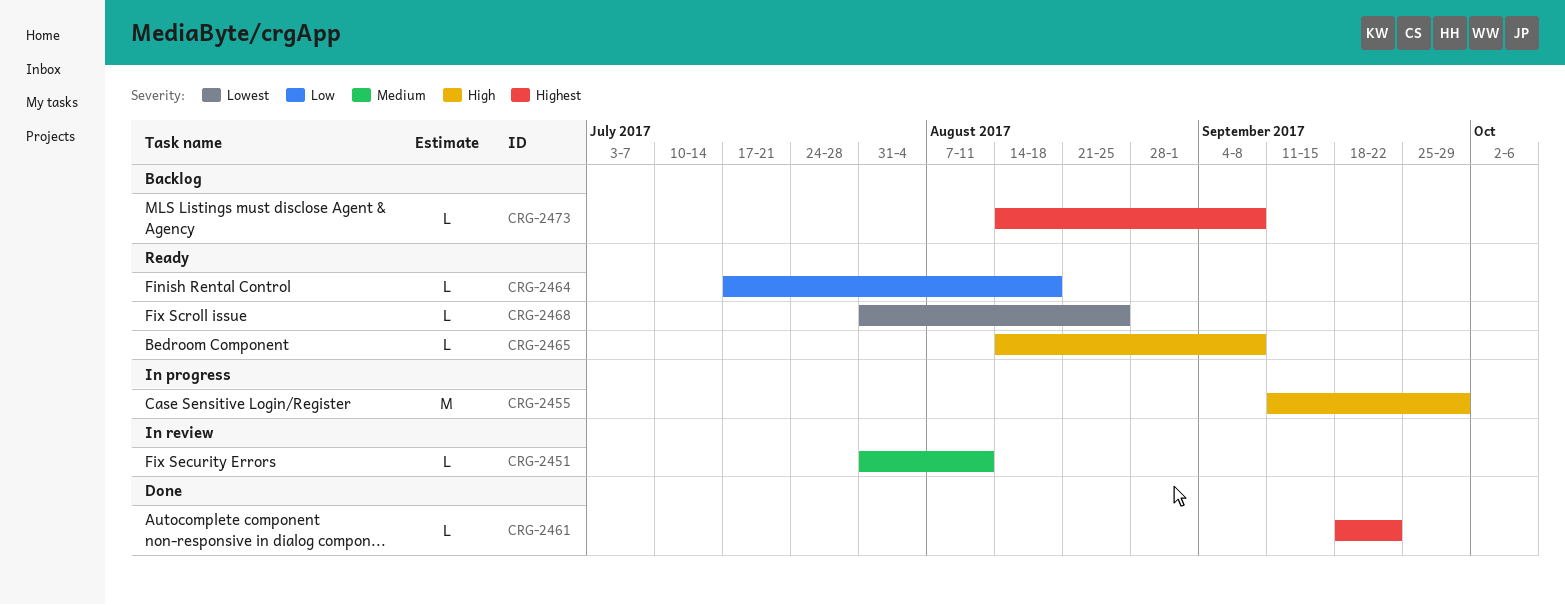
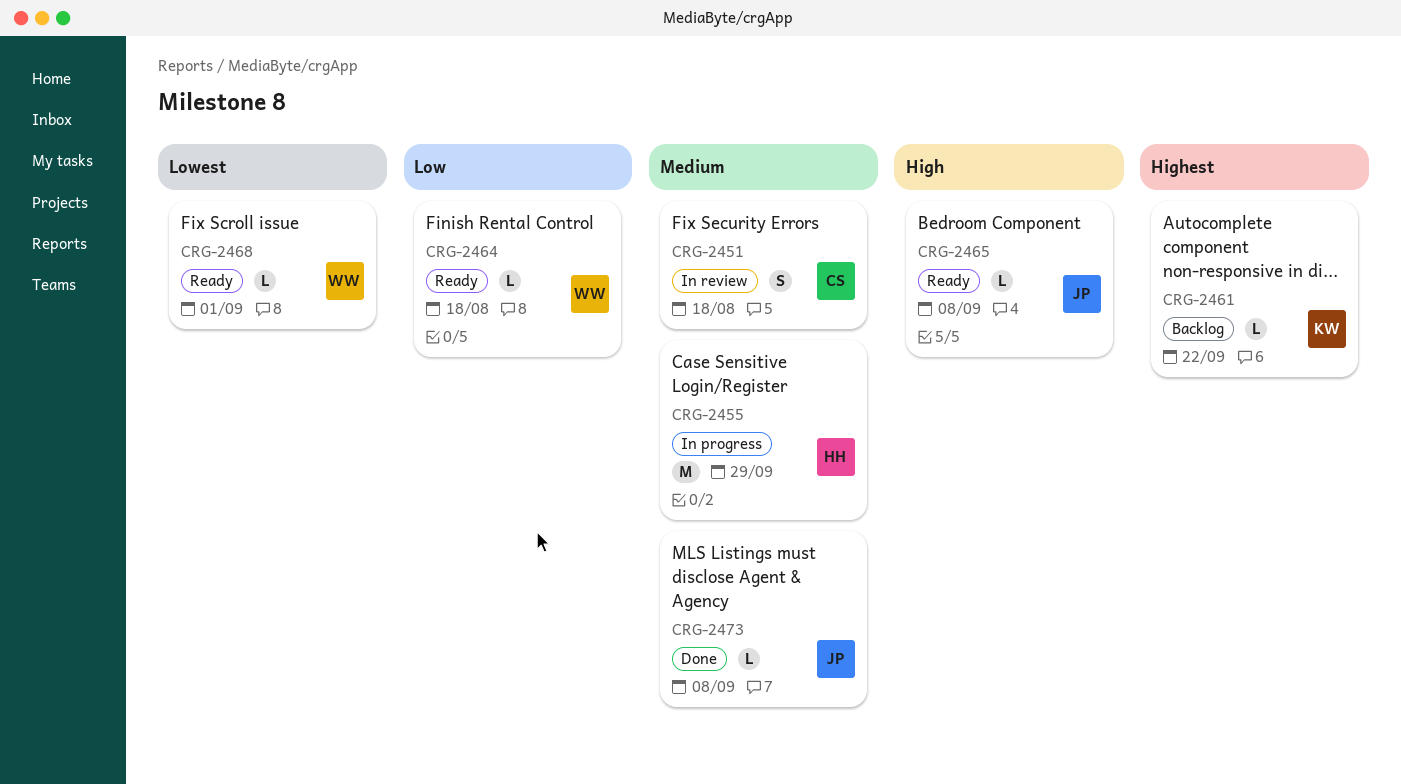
CRG-2451, estimate: L -> S
CRG-2451, due: Aug 11 -> Aug 18
CRG-2455, priority: High -> Medium
CRG-2461, status: Done -> Backlog
CRG-2468, due: Aug 25 -> Sep 1
CRG-2473, status: Backlog -> Done
CRG-2473, priority: Highest -> Medium

